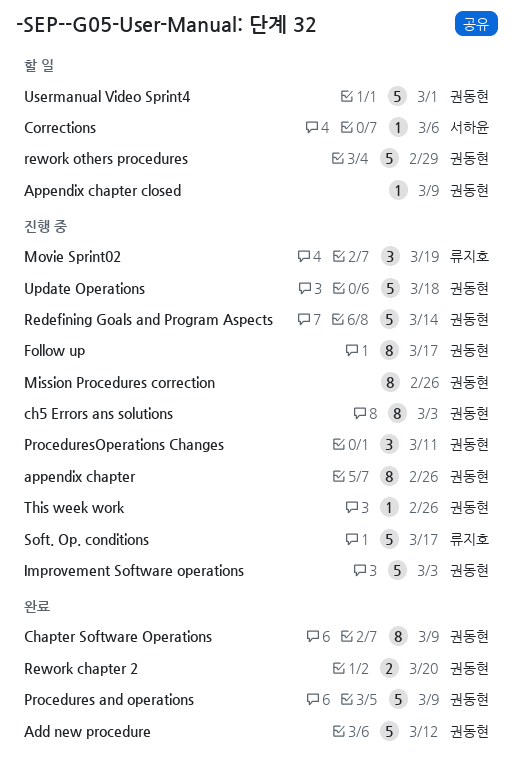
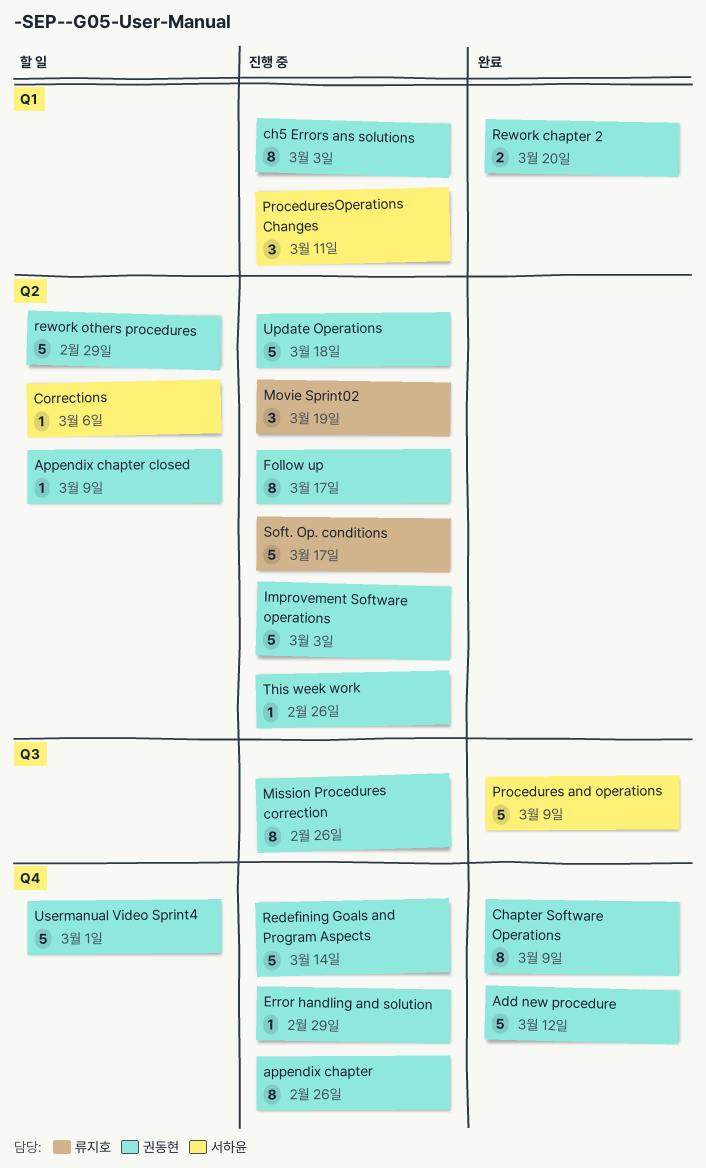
Error handling and solution: none -> present
Procedures and operations, owner: 권동현 -> 서하윤
ProceduresOperations Changes, owner: 권동현 -> 서하윤

